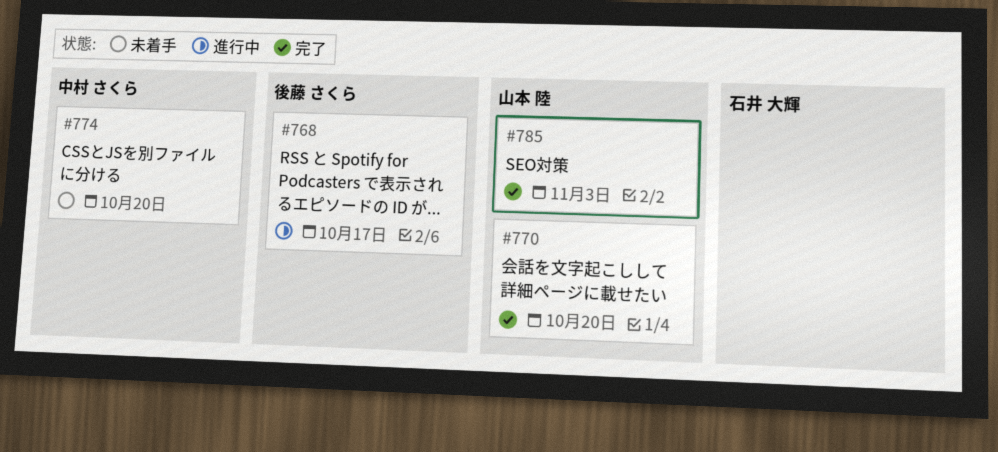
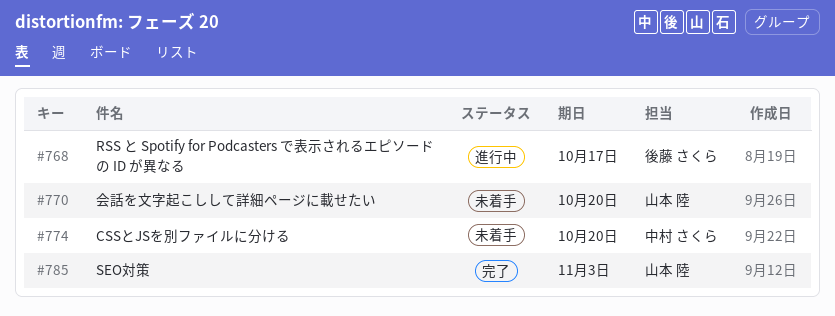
#770, status: 完了 -> 未着手

